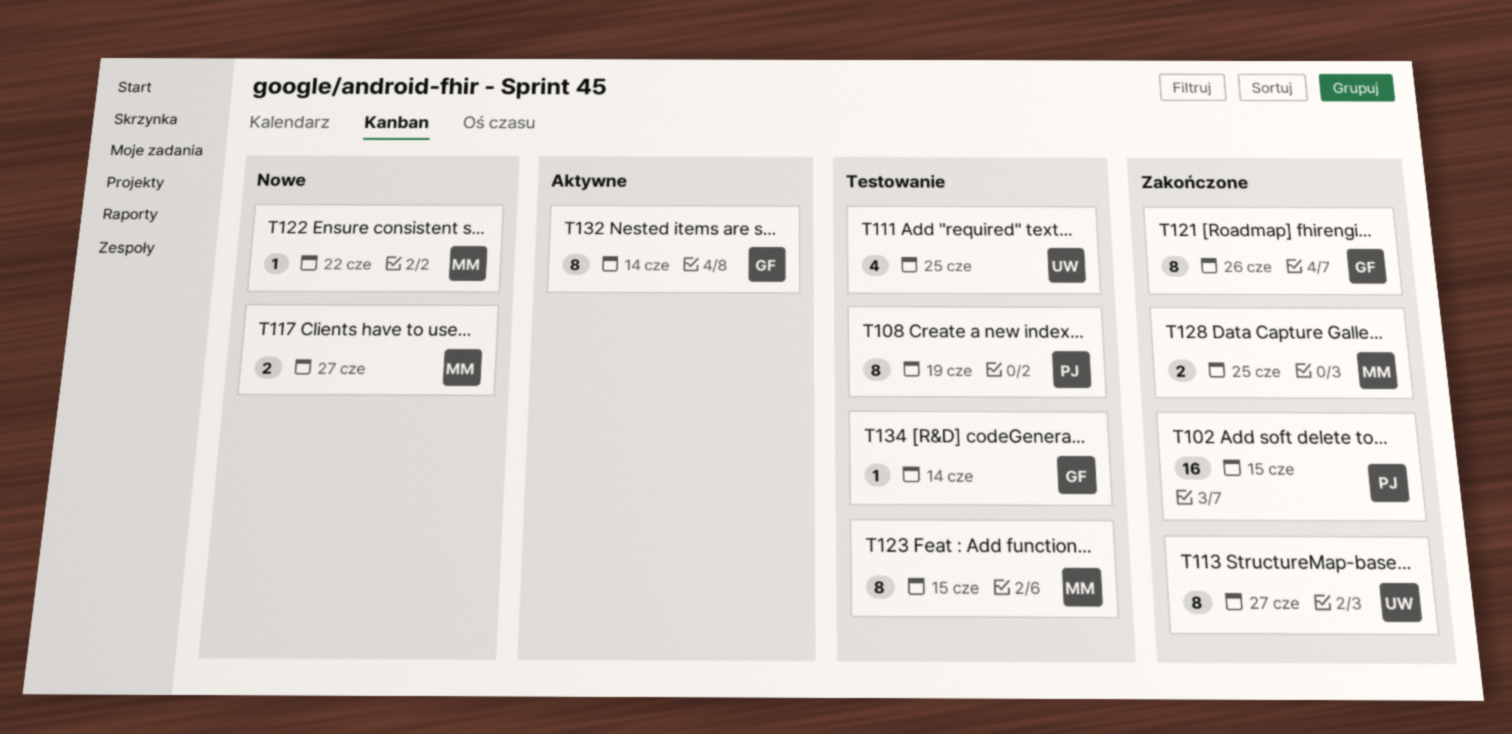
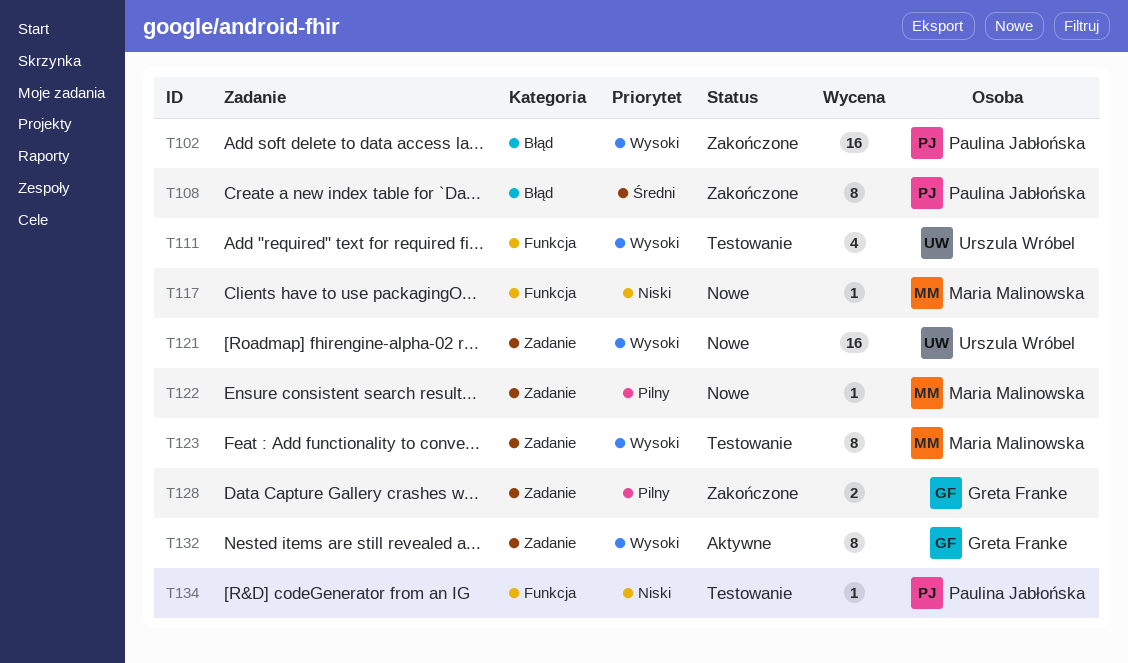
T108, status: Testowanie -> Zakończone
T113: present -> none
T117, estimate: 2 -> 1
T121, status: Zakończone -> Nowe
T121, owner: Greta Franke -> Urszula Wróbel
T121, estimate: 8 -> 16
T128, owner: Maria Malinowska -> Greta Franke
T134, owner: Greta Franke -> Paulina Jabłońska

